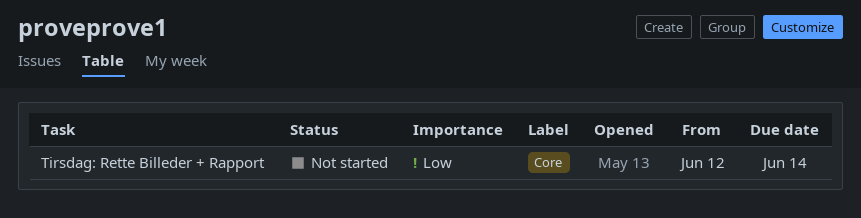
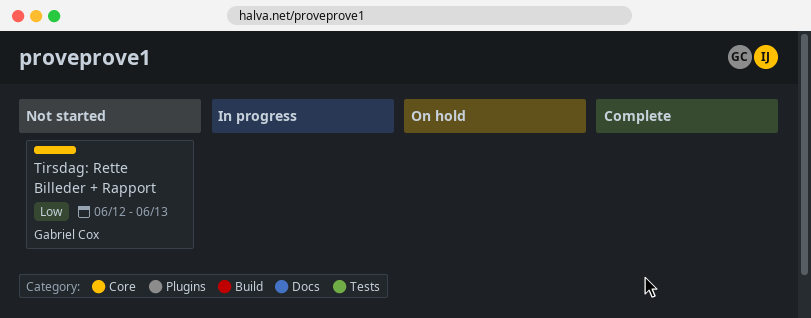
Tirsdag: Rette Billeder + Rapport, due: Jun 14 -> Jun 13

